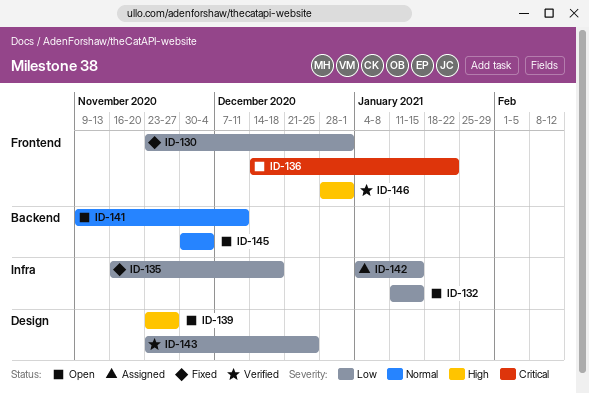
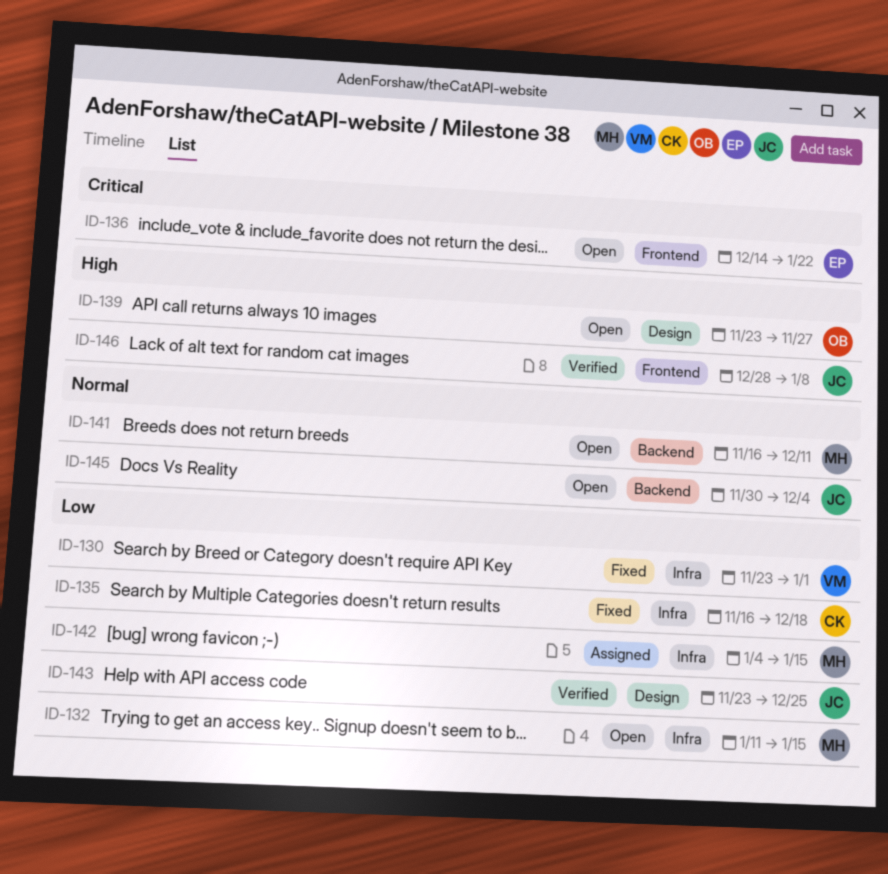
ID-130, label: Frontend -> Infra
ID-141, start: Nov 9 -> Nov 16
ID-146, due: Jan 1 -> Jan 8

